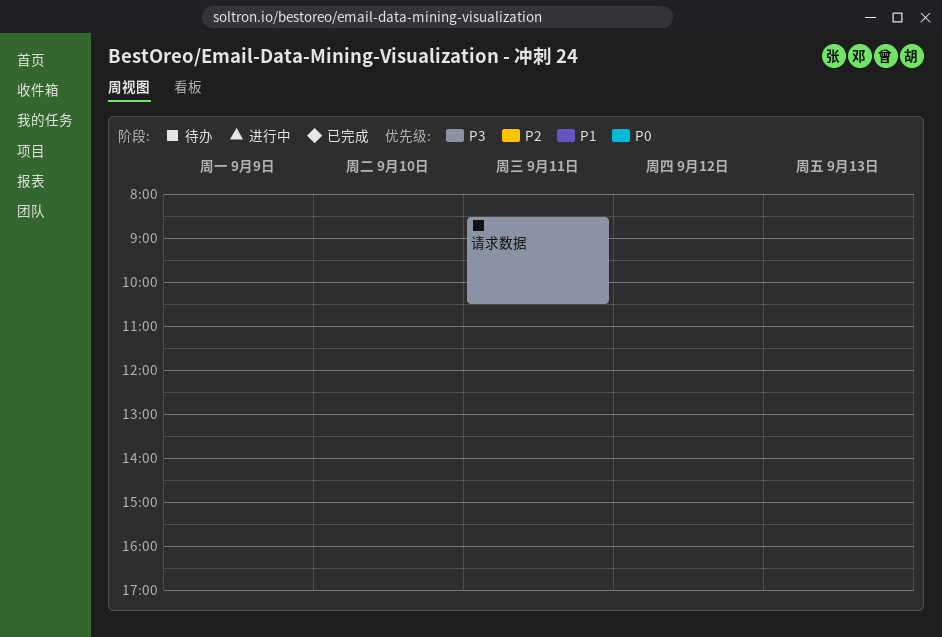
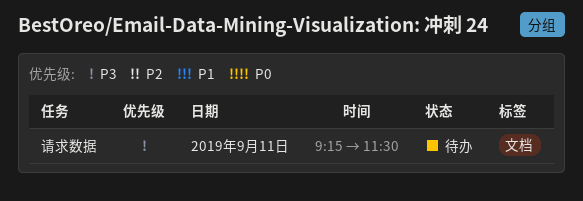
请求数据, begins: 08:30 -> 09:15
请求数据, ends: 10:30 -> 11:30

